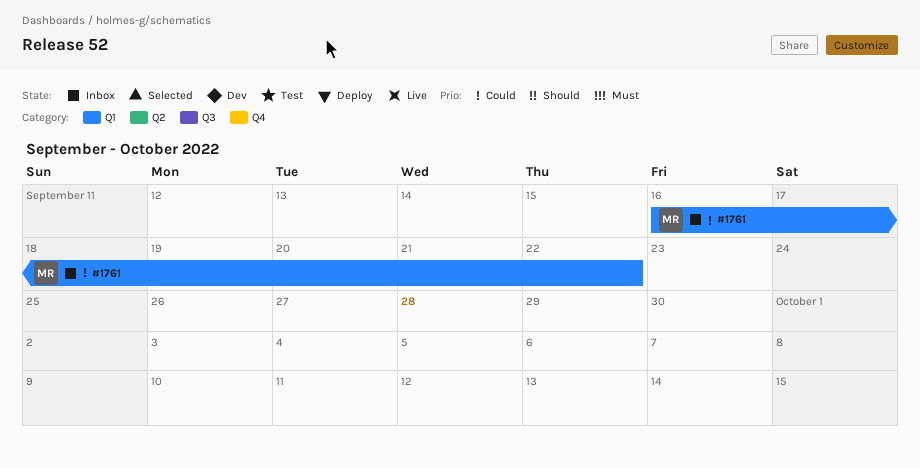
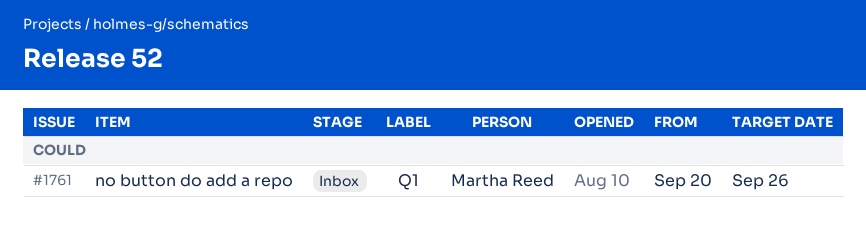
#1761, start: Sep 16 -> Sep 20
#1761, due: Sep 22 -> Sep 26

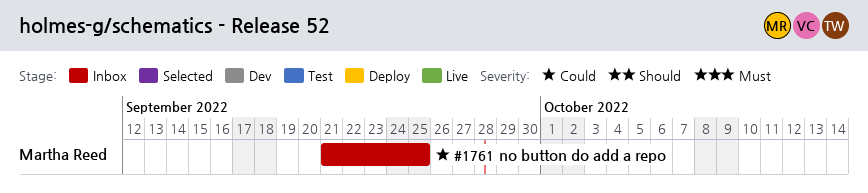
#1761, start: Sep 20 -> Sep 21
#1761, due: Sep 26 -> Sep 25

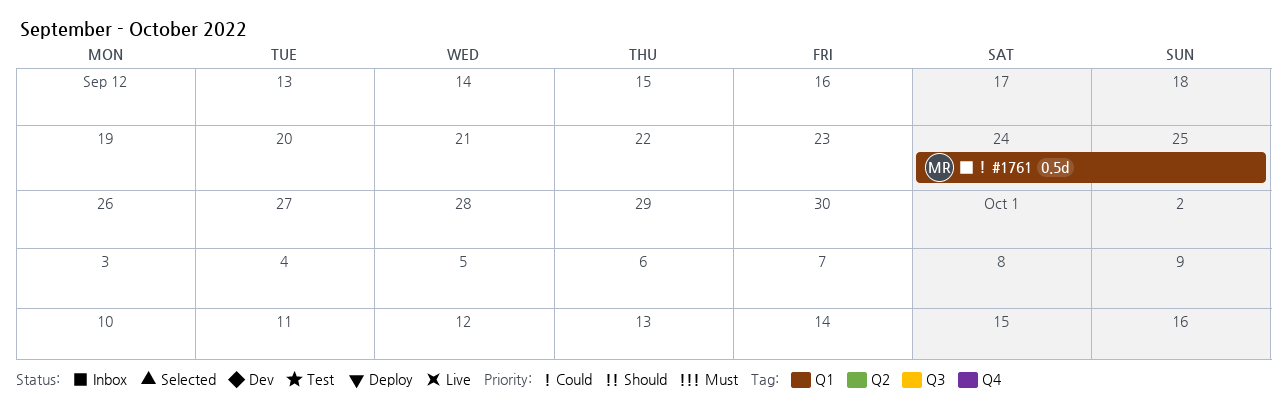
#1761, start: Sep 21 -> Sep 24

